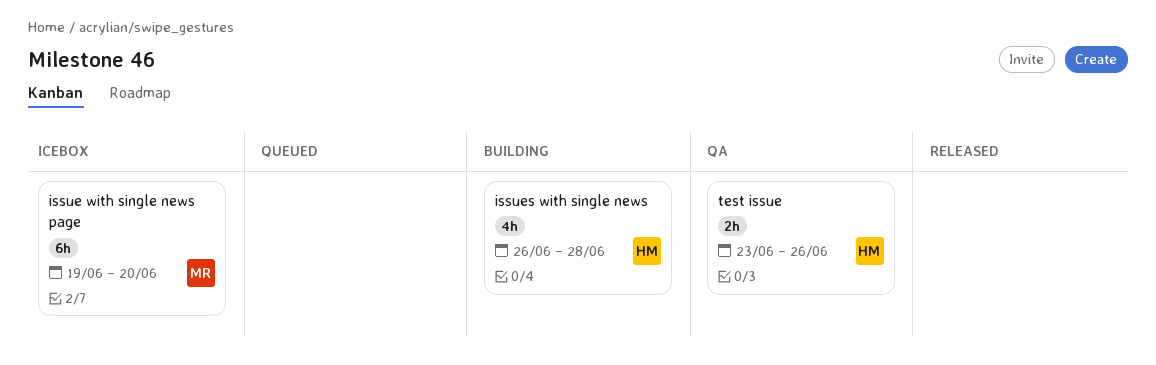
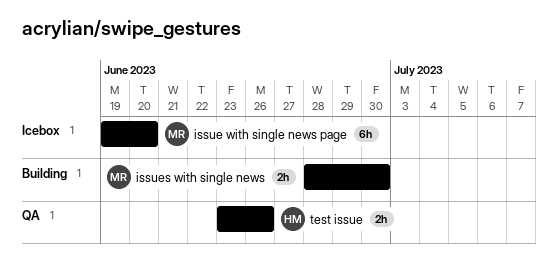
issues with single news, owner: HM -> MR
issues with single news, estimate: 4h -> 2h
issues with single news, start: Jun 26 -> Jun 28
issues with single news, due: Jun 28 -> Jun 30

